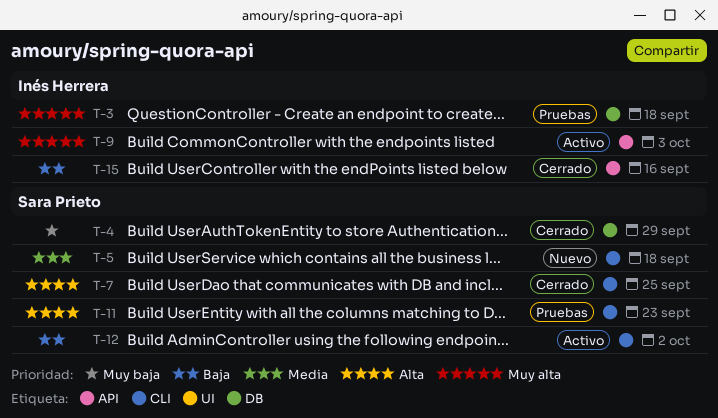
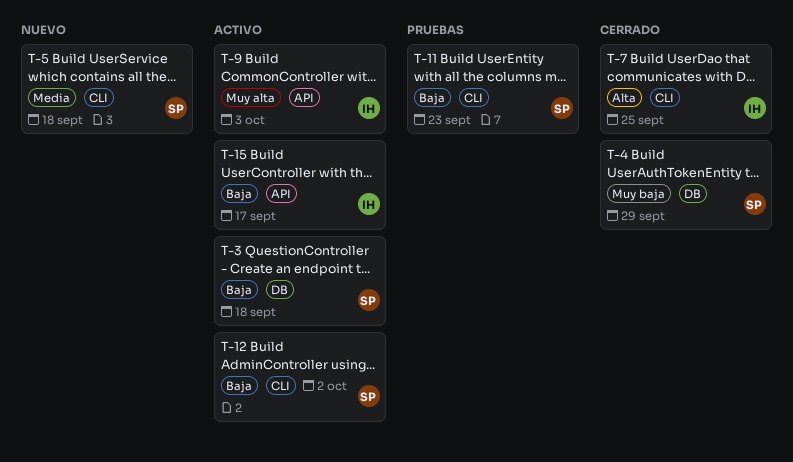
T-3, status: Pruebas -> Activo
T-3, owner: Inés Herrera -> Sara Prieto
T-3, priority: Muy alta -> Baja
T-7, owner: Sara Prieto -> Inés Herrera
T-11, priority: Alta -> Baja
T-15, status: Cerrado -> Activo
T-15, due: Sep 16 -> Sep 17

